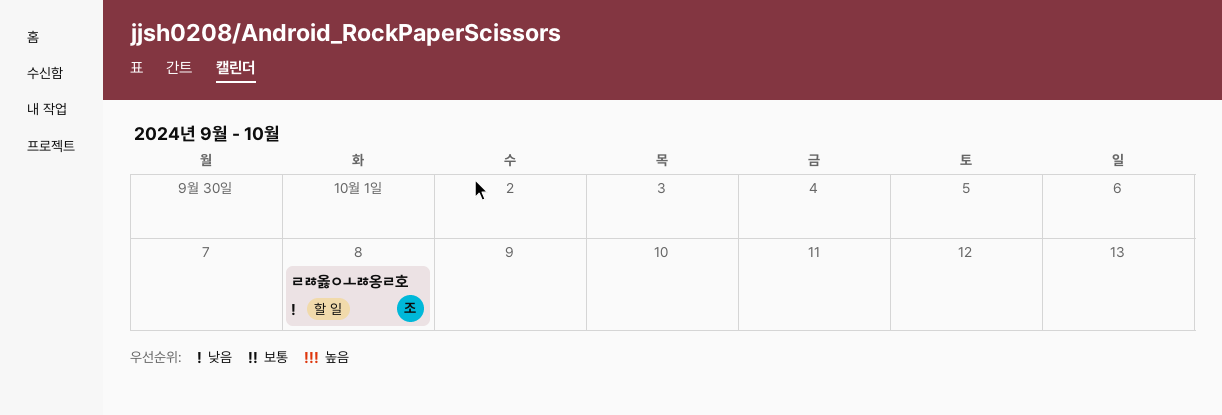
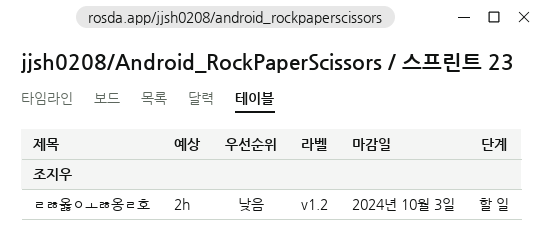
ㄹㅀ옳ㅇㅗㅀ옹ㄹ호, due: Oct 8 -> Oct 3

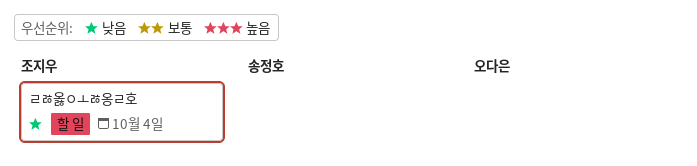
ㄹㅀ옳ㅇㅗㅀ옹ㄹ호, due: Oct 3 -> Oct 4

